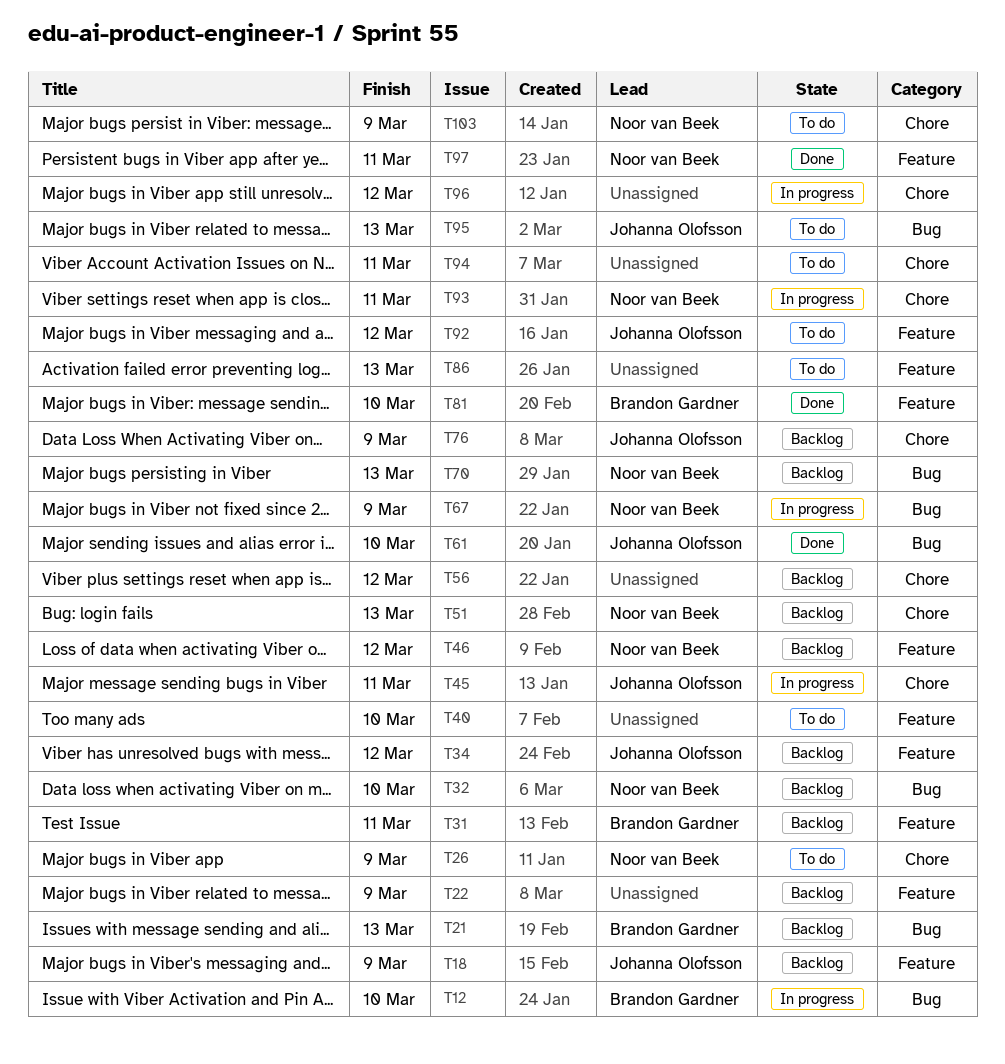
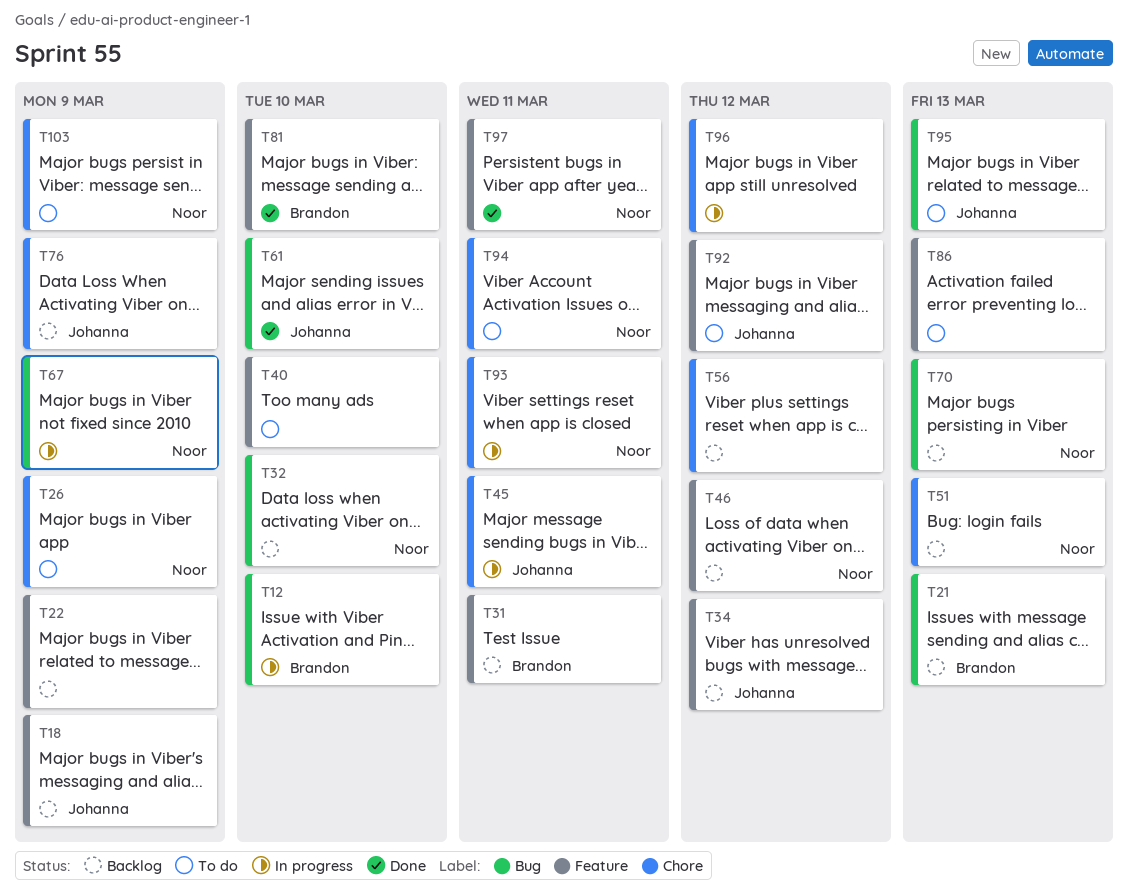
T94, owner: none -> Noor van Beek

